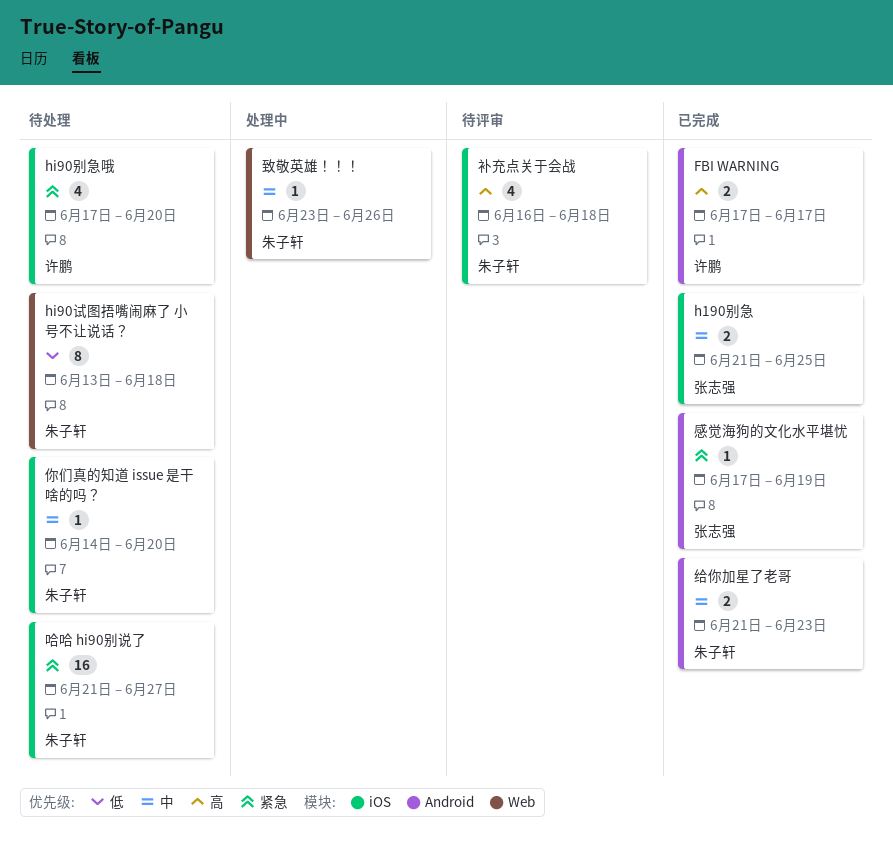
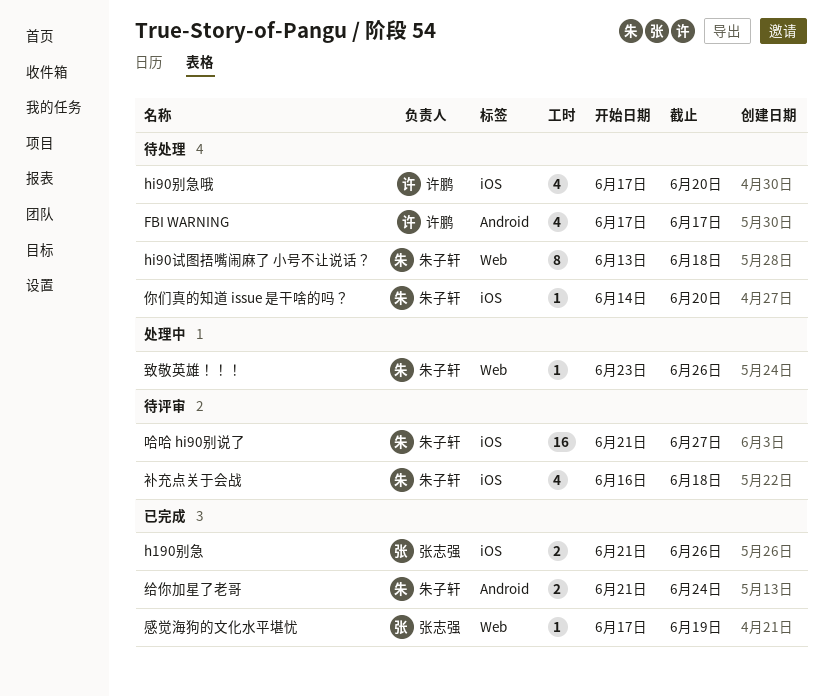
FBI WARNING, status: 已完成 -> 待处理
FBI WARNING, estimate: 2 -> 4
h190别急, due: Jun 25 -> Jun 26
哈哈 hi90别说了, status: 待处理 -> 待评审
感觉海狗的文化水平堪忧, label: Android -> Web
给你加星了老哥, due: Jun 23 -> Jun 24

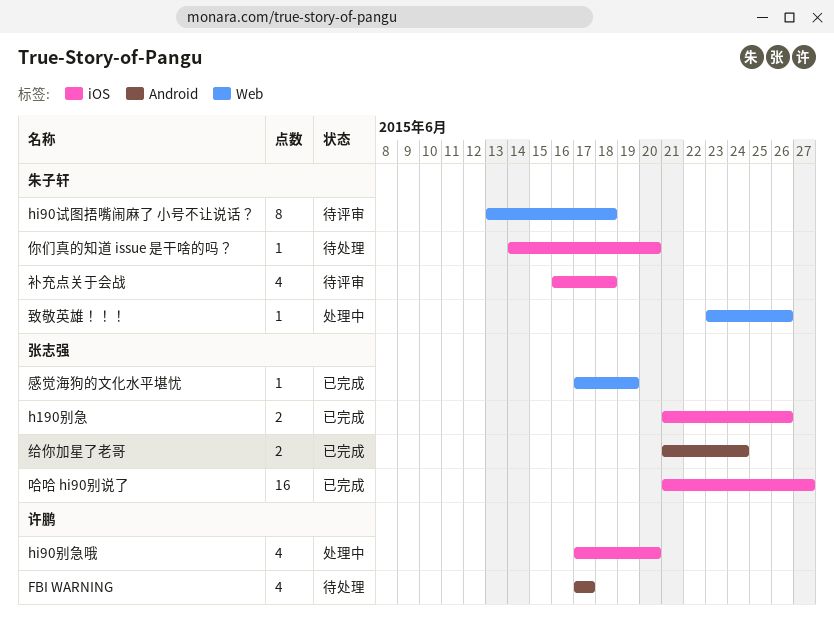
hi90别急哦, status: 待处理 -> 处理中
hi90试图捂嘴闹麻了 小号不让说话？, status: 待处理 -> 待评审
哈哈 hi90别说了, status: 待评审 -> 已完成
哈哈 hi90别说了, owner: 朱子轩 -> 张志强
给你加星了老哥, owner: 朱子轩 -> 张志强

